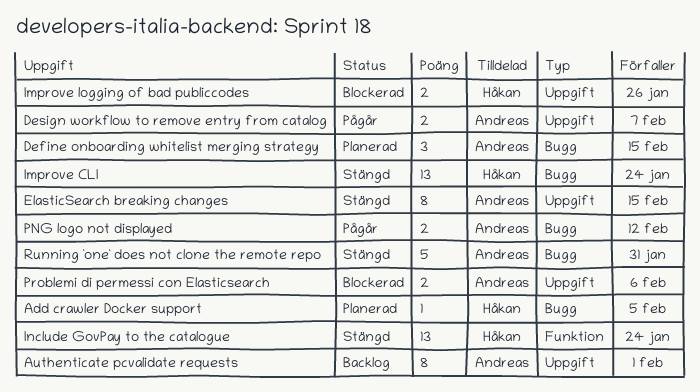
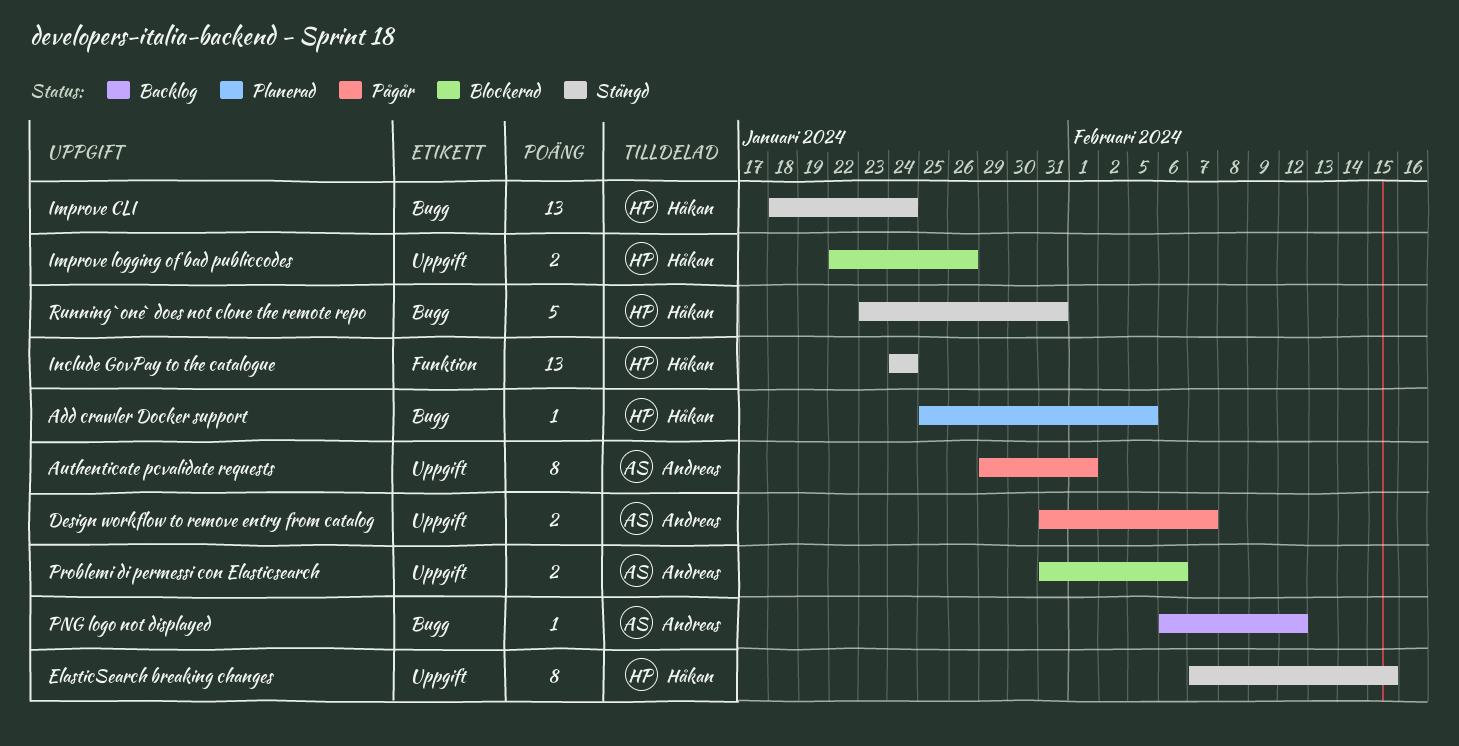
Authenticate pcvalidate requests, status: Backlog -> Pågår
Define onboarding whitelist merging strategy: present -> none
ElasticSearch breaking changes, owner: Andreas -> Håkan
PNG logo not displayed, status: Pågår -> Backlog
PNG logo not displayed, estimate: 2 -> 1
Running `one` does not clone the remote repo, owner: Andreas -> Håkan

